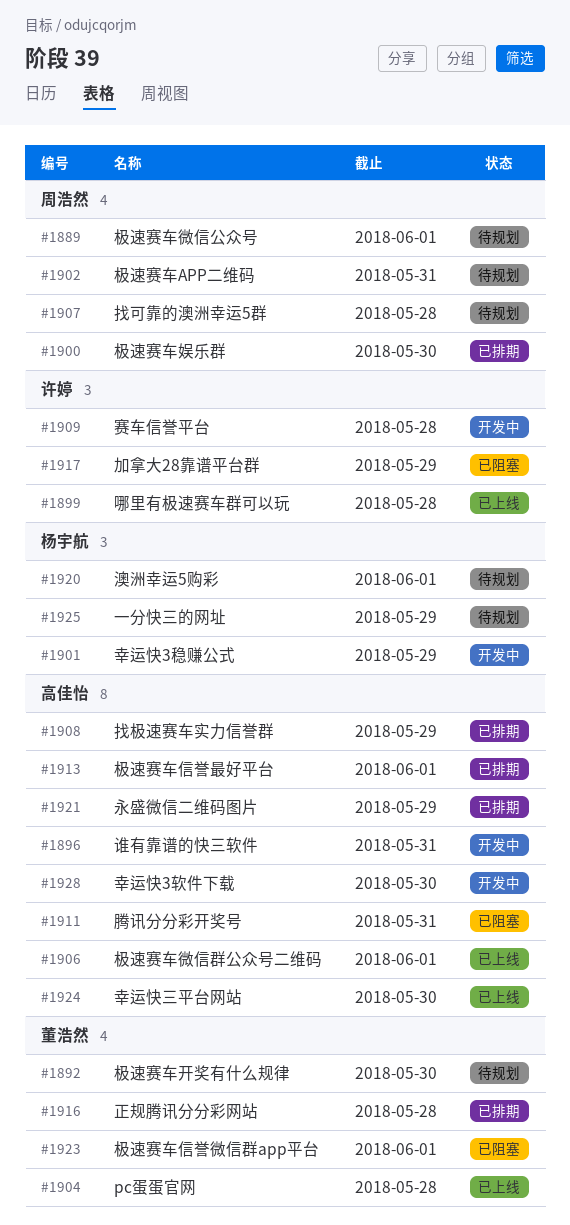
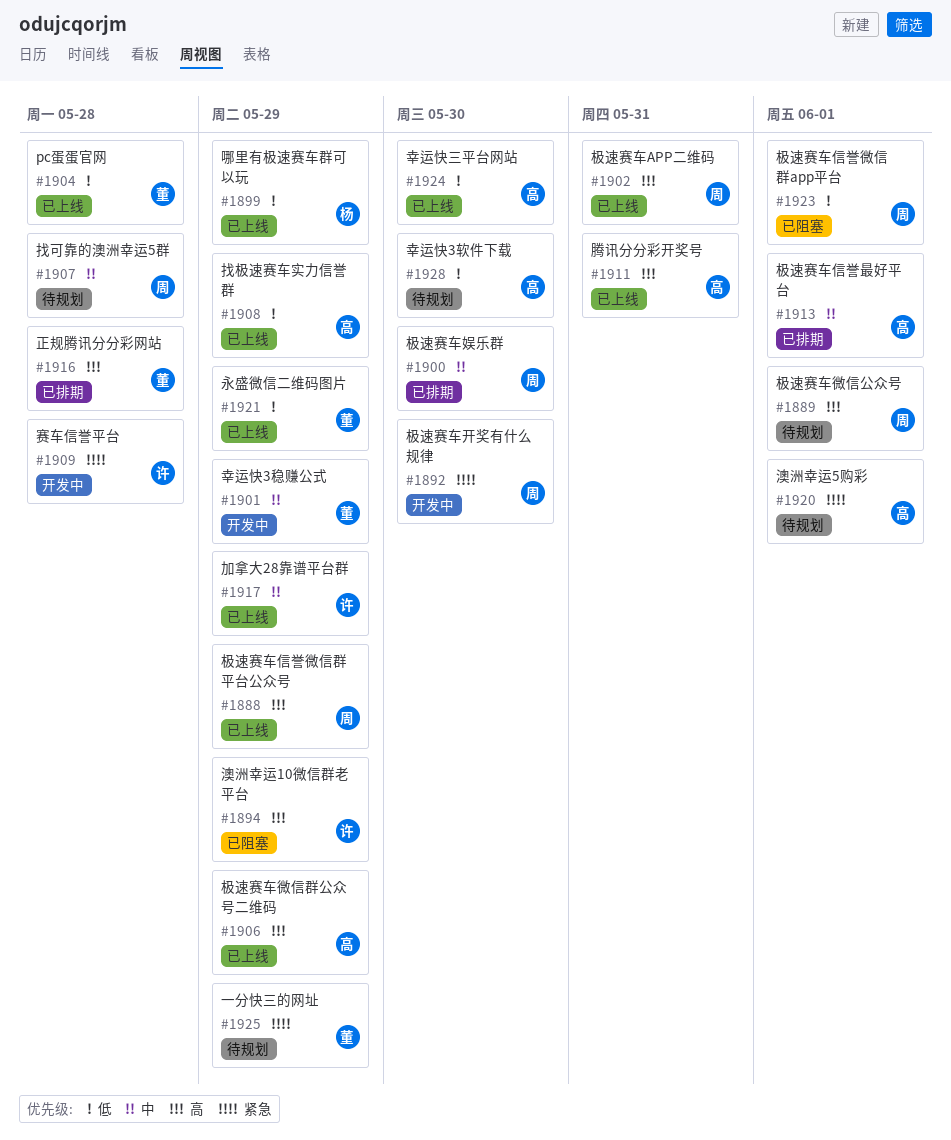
#1888: none -> present
#1892, status: 待规划 -> 开发中
#1892, owner: 董浩然 -> 周浩然
#1894: none -> present
#1896: present -> none
#1899, owner: 许婷 -> 杨宇航
#1899, due: May 28 -> May 29
#1901, owner: 杨宇航 -> 董浩然
#1902, status: 待规划 -> 已上线
#1906, due: Jun 1 -> May 29
#1908, status: 已排期 -> 已上线
#1911, status: 已阻塞 -> 已上线
#1917, status: 已阻塞 -> 已上线
#1920, owner: 杨宇航 -> 高佳怡
#1921, status: 已排期 -> 已上线
#1921, owner: 高佳怡 -> 董浩然
#1923, owner: 董浩然 -> 周浩然
#1925, owner: 杨宇航 -> 董浩然
#1928, status: 开发中 -> 待规划

